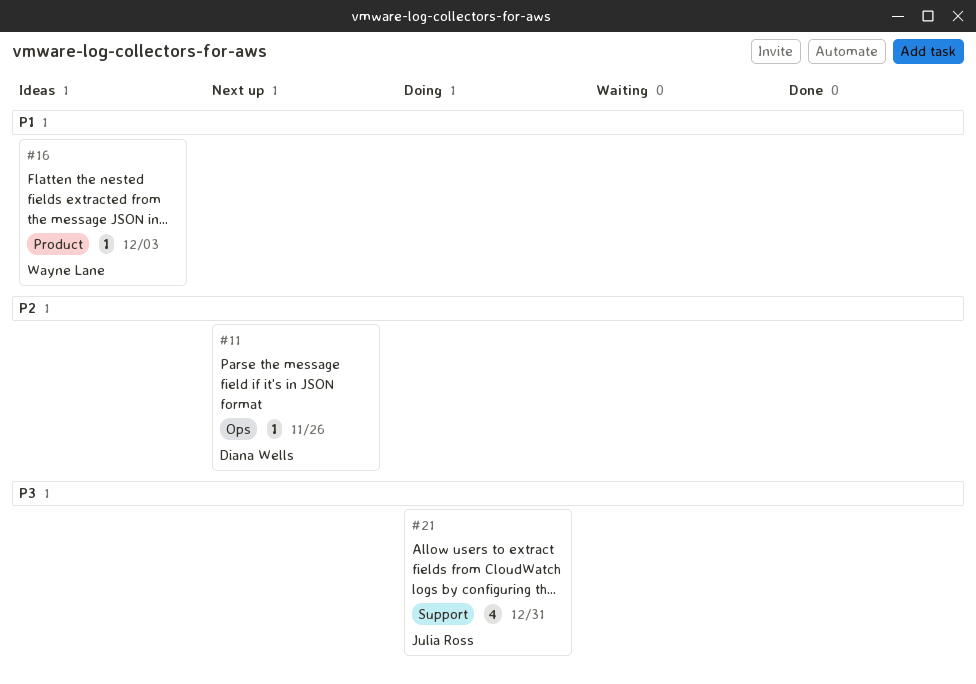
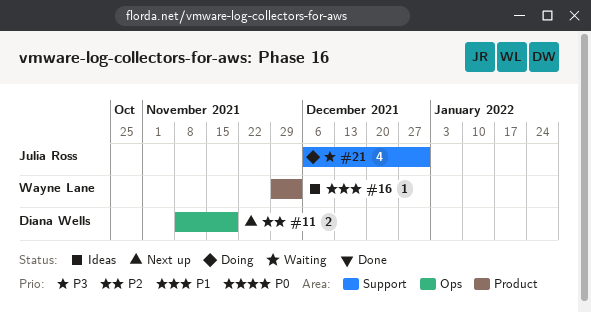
#11, estimate: 1 -> 2
#11, due: Nov 26 -> Nov 19

